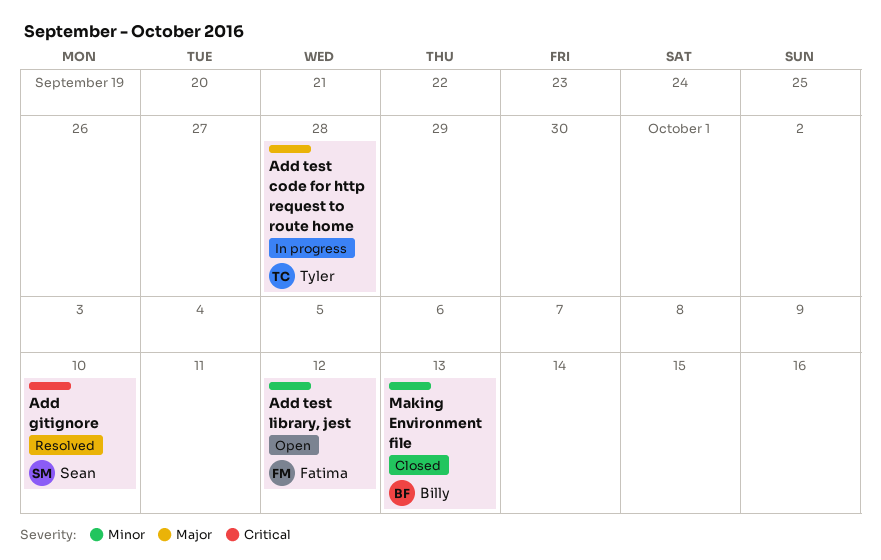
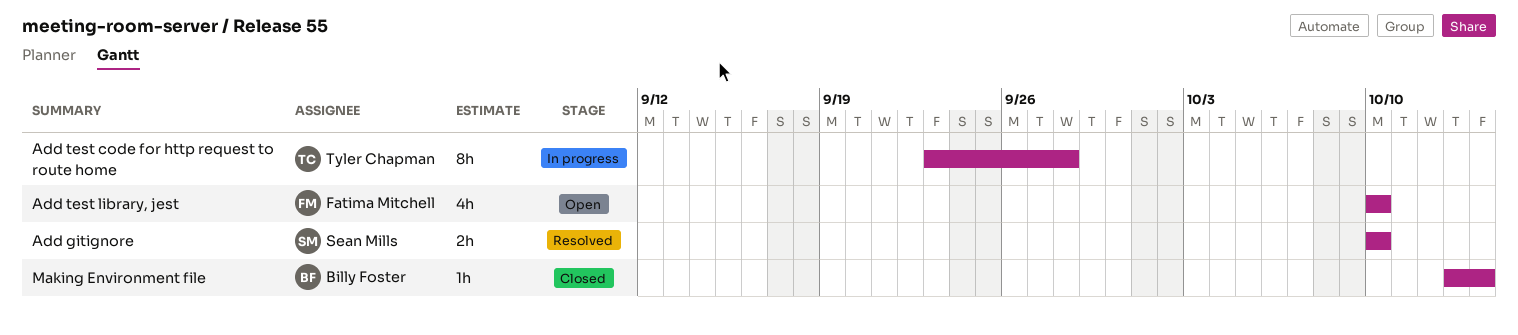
Add test library, jest, due: Oct 12 -> Oct 10
Making Environment file, due: Oct 13 -> Oct 14

